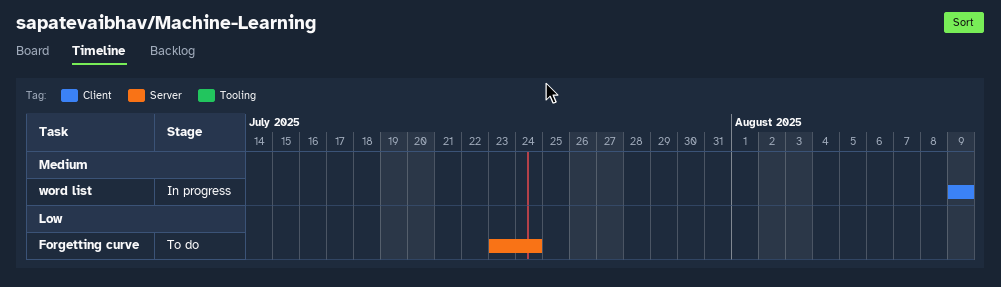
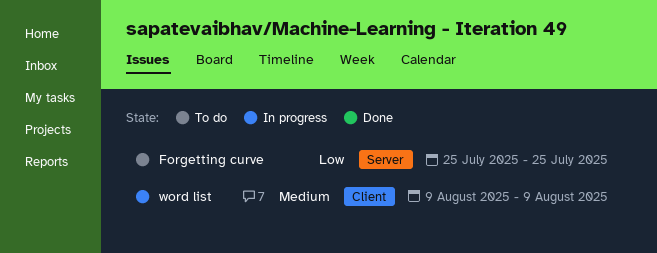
Forgetting curve, start: Jul 23 -> Jul 25
Forgetting curve, due: Jul 24 -> Jul 25

